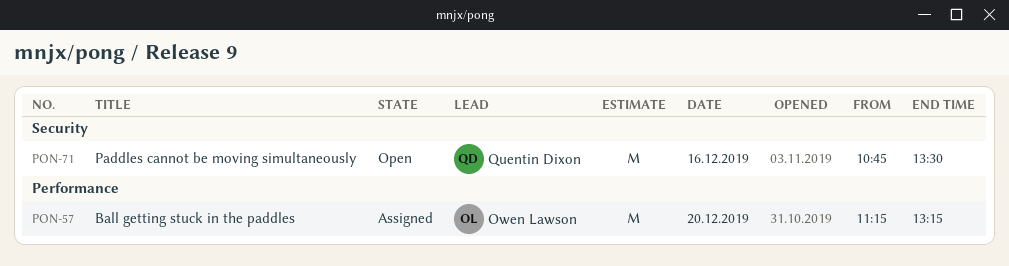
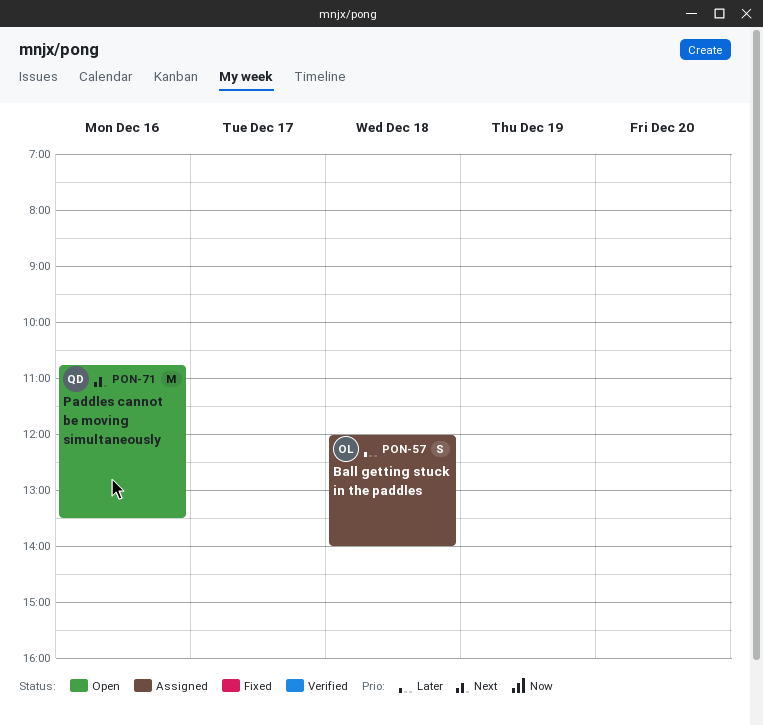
PON-57, estimate: M -> S
PON-57, day: Dec 20 -> Dec 18
PON-57, begins: 11:15 -> 12:00
PON-57, ends: 13:15 -> 14:00

